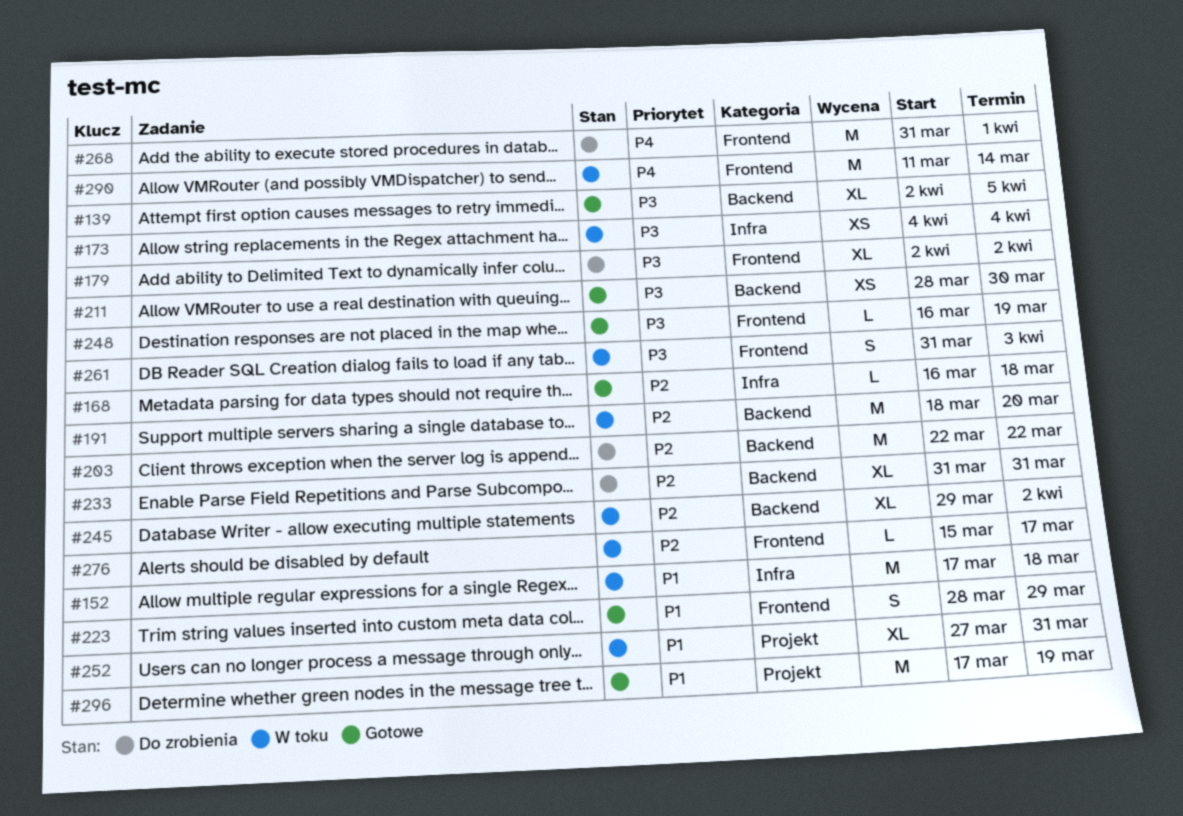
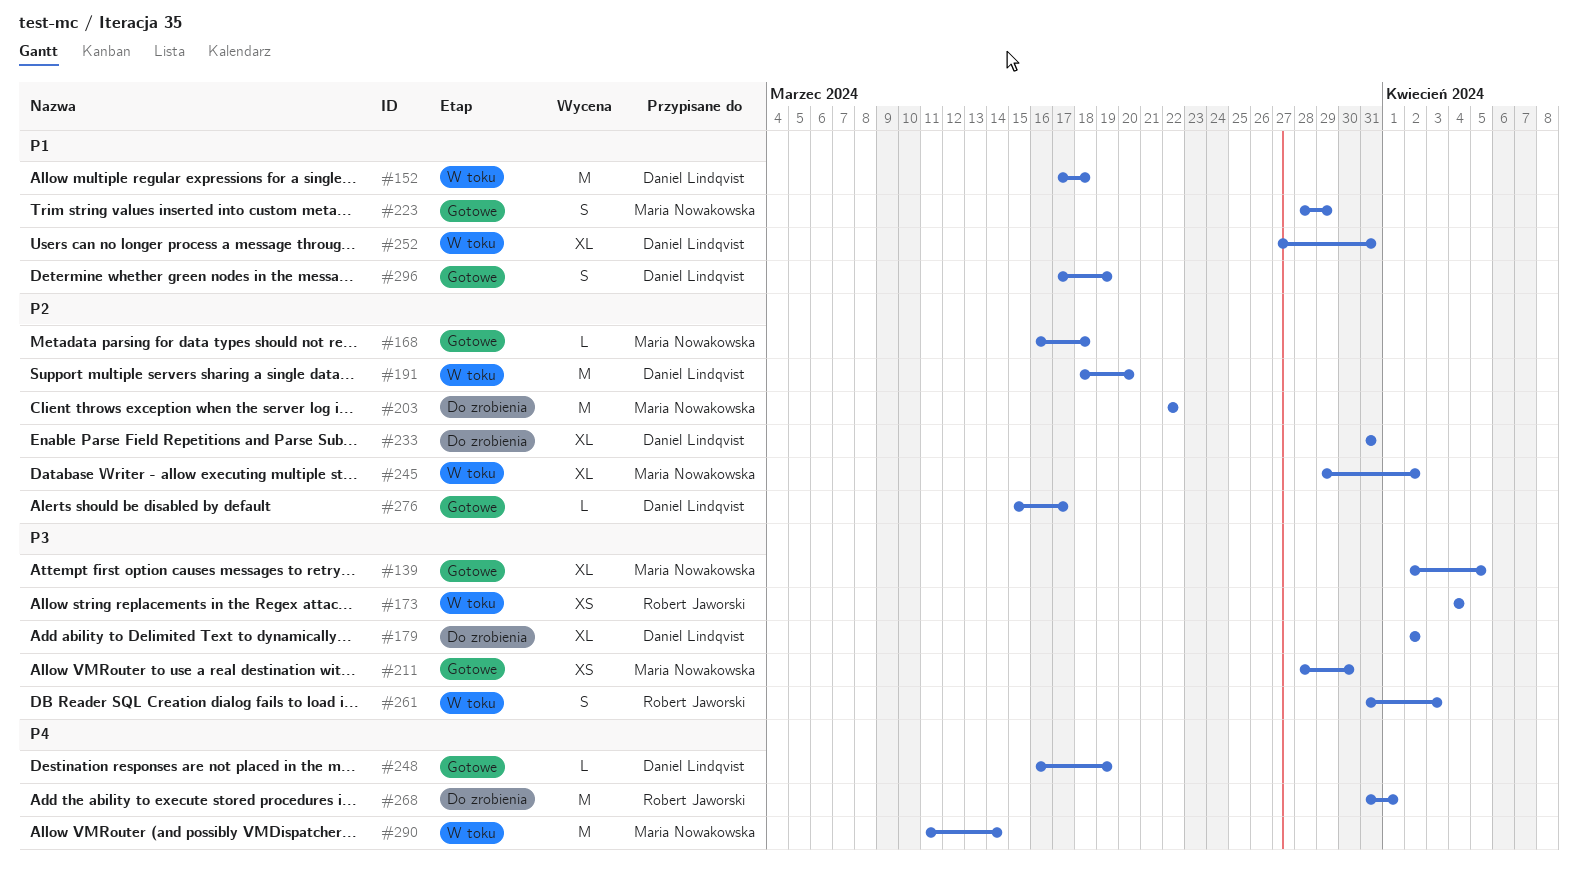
#248, priority: P3 -> P4
#276, status: W toku -> Gotowe
#296, estimate: M -> S

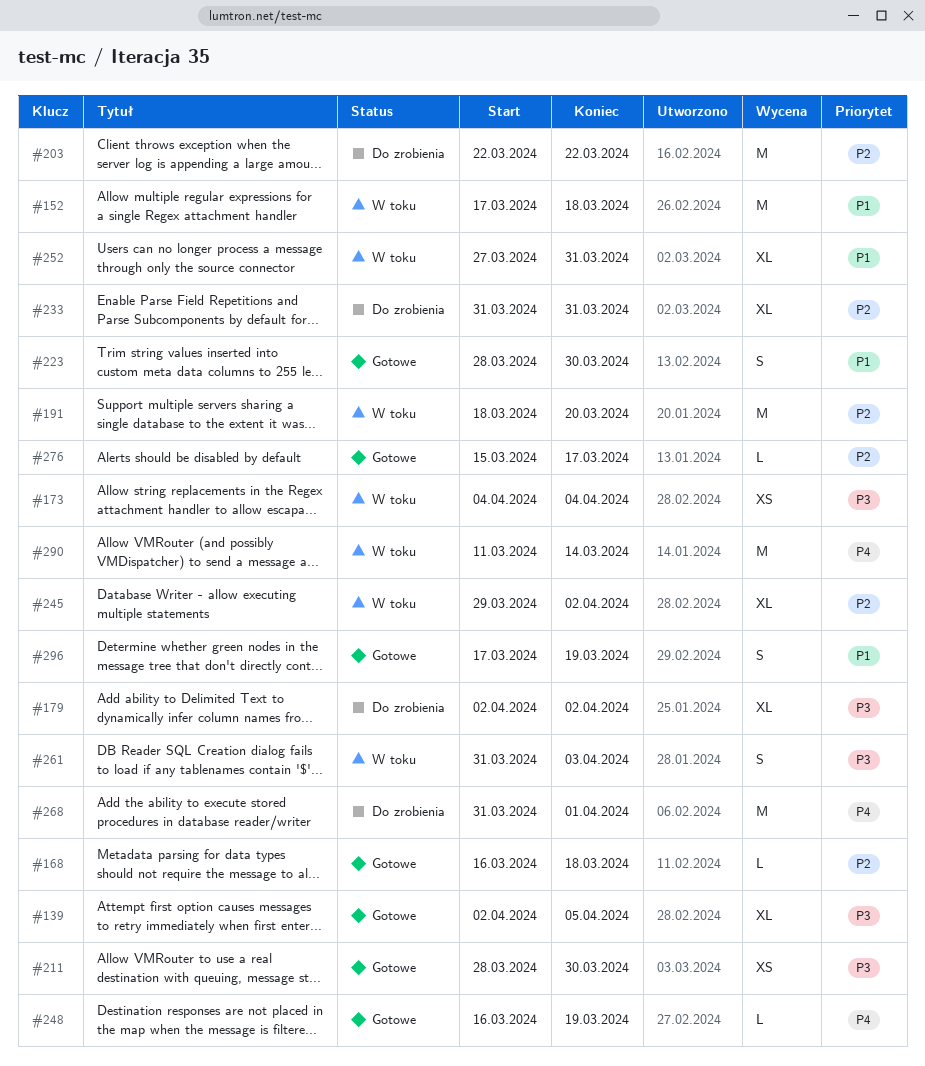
#223, due: Mar 29 -> Mar 30

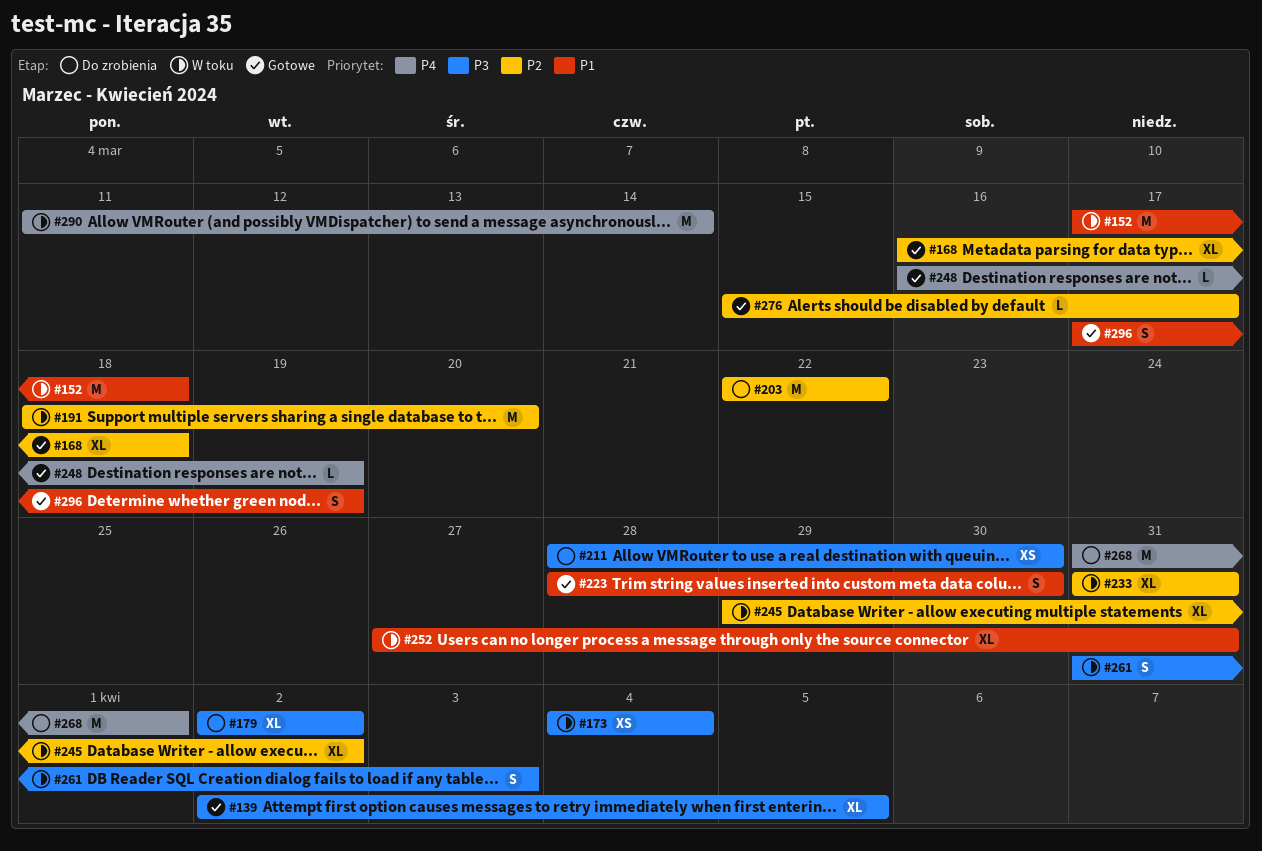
#168, estimate: L -> XL
#211, status: Gotowe -> Do zrobienia
#233, status: Do zrobienia -> W toku

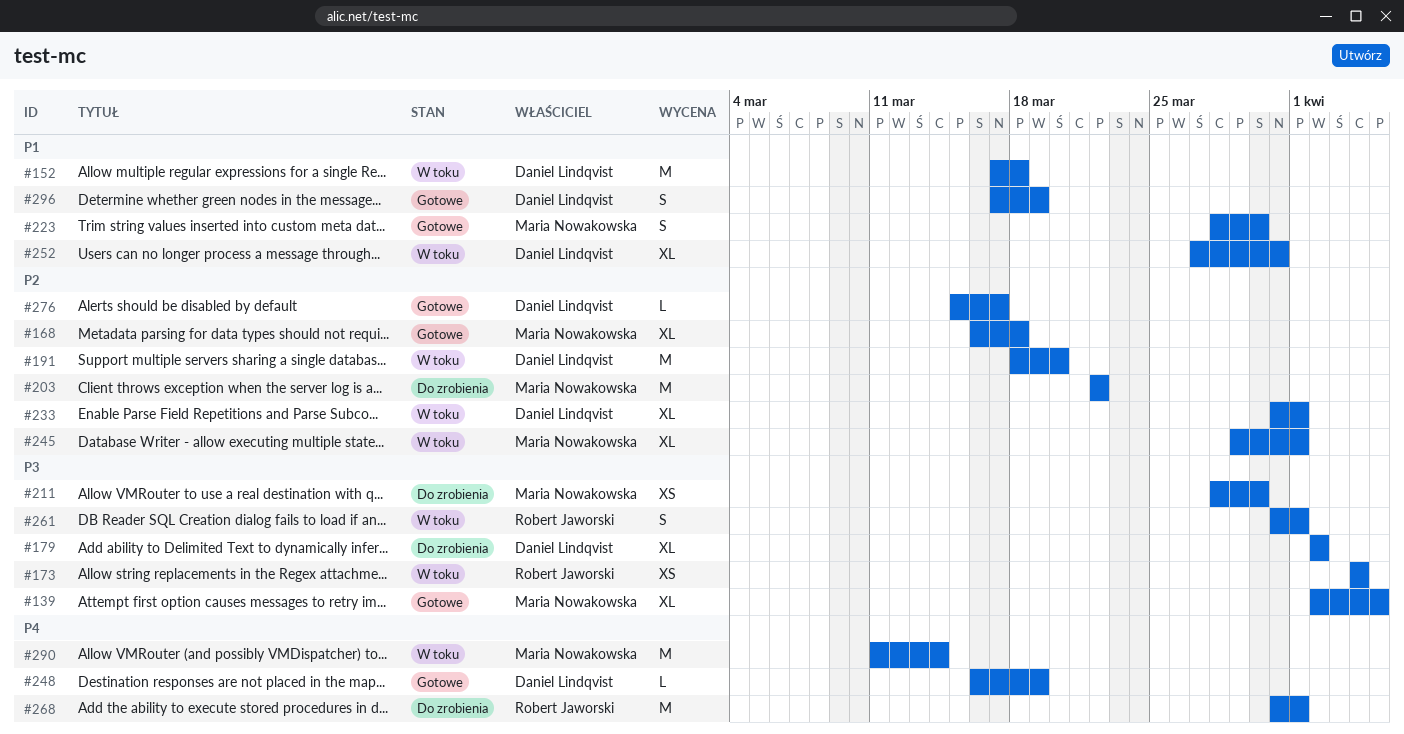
#233, due: Mar 31 -> Apr 1
#245, due: Apr 2 -> Apr 1
#261, due: Apr 3 -> Apr 1

